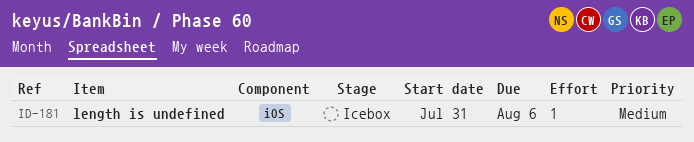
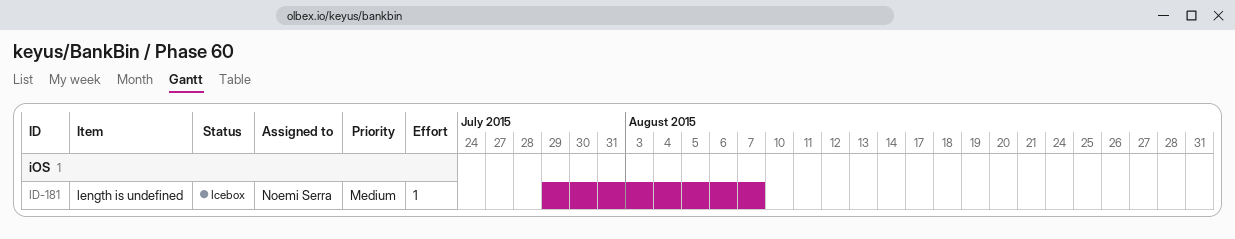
ID-181, start: Jul 31 -> Jul 29
ID-181, due: Aug 6 -> Aug 7

